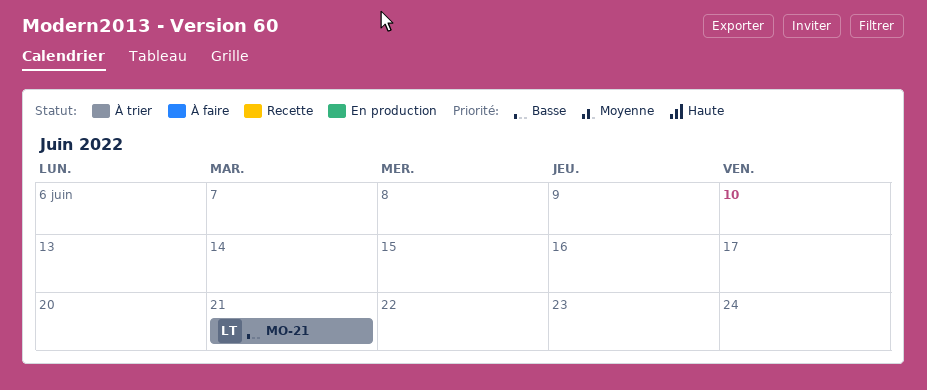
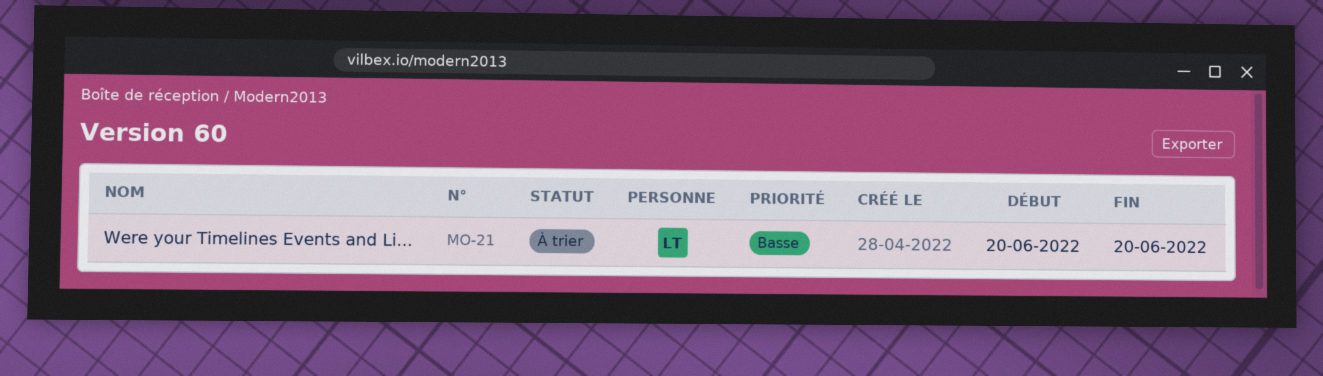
MO-21, start: Jun 21 -> Jun 20
MO-21, due: Jun 21 -> Jun 20

